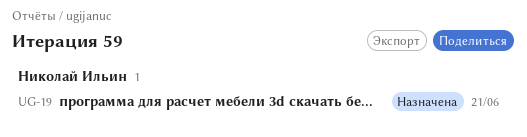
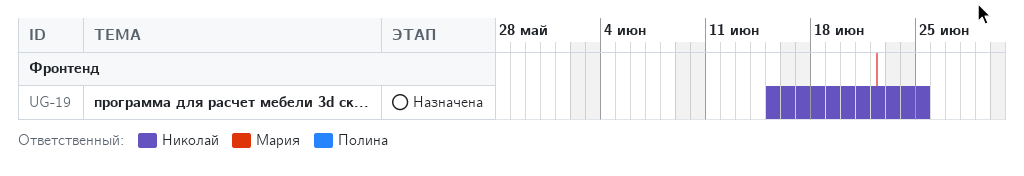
UG-19, due: Jun 21 -> Jun 25

